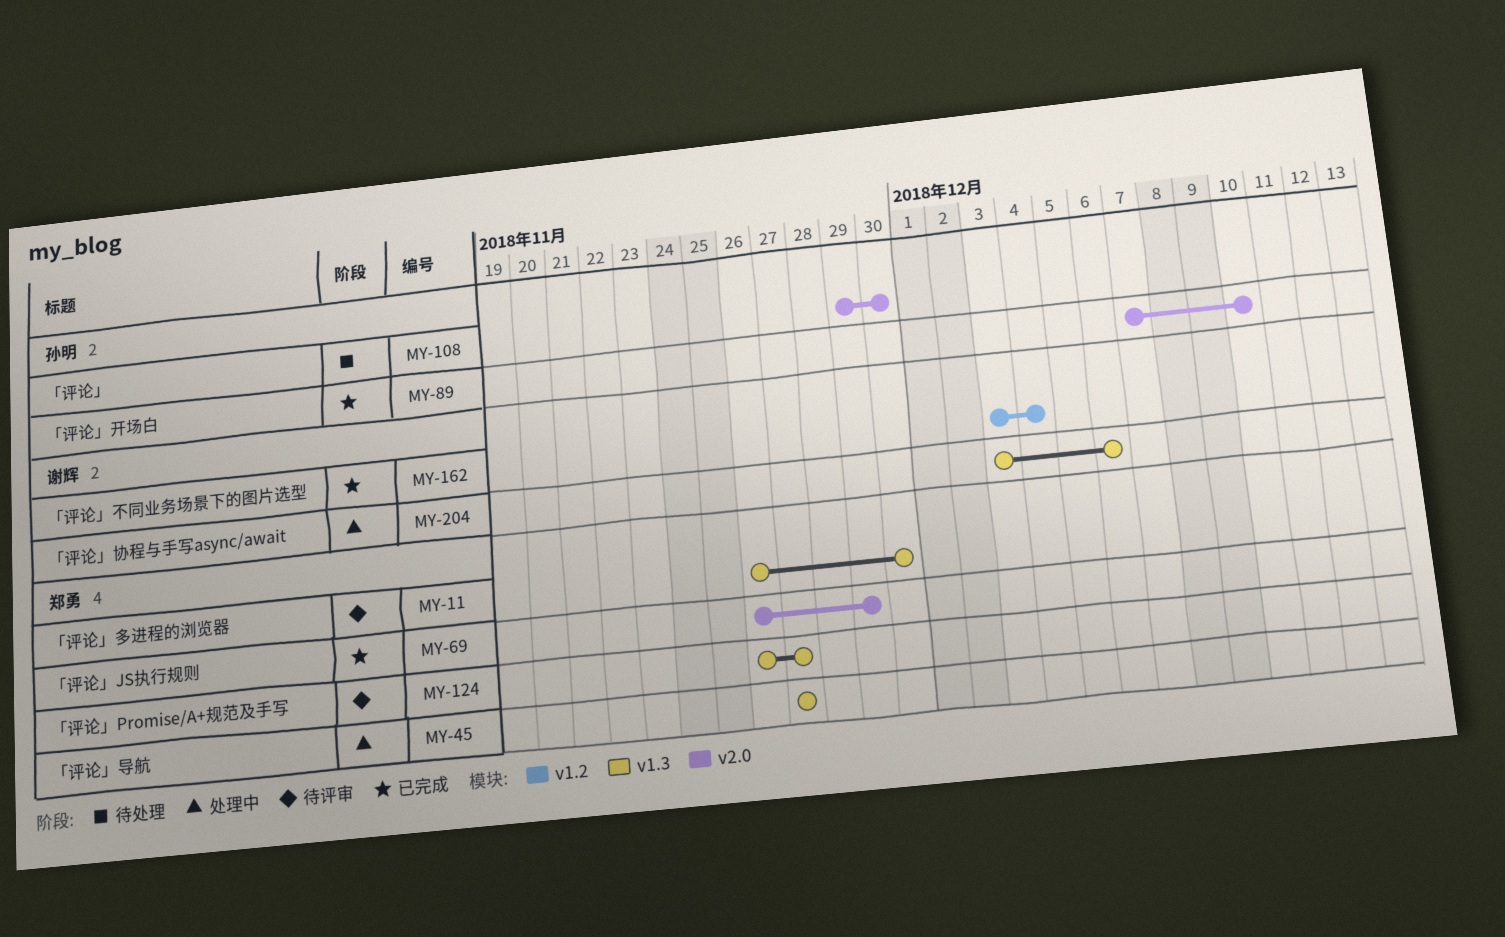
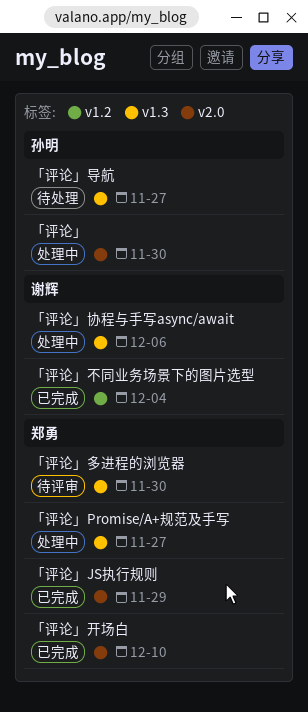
「评论」, status: 待处理 -> 处理中
「评论」Promise/A+规范及手写, status: 待评审 -> 处理中
「评论」导航, status: 处理中 -> 待处理
「评论」导航, owner: 郑勇 -> 孙明
「评论」开场白, owner: 孙明 -> 郑勇

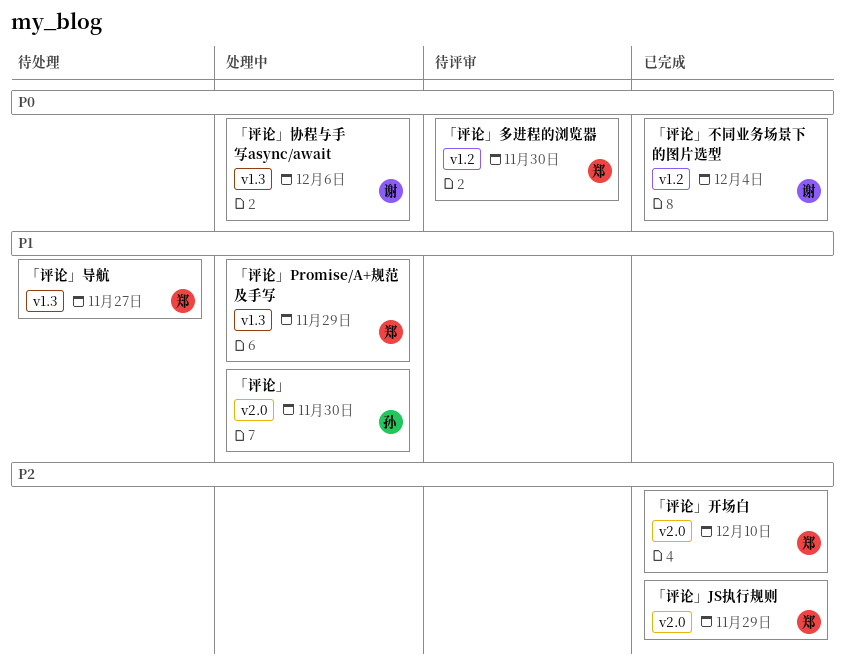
「评论」Promise/A+规范及手写, due: Nov 27 -> Nov 29
「评论」多进程的浏览器, label: v1.3 -> v1.2
「评论」导航, owner: 孙明 -> 郑勇

